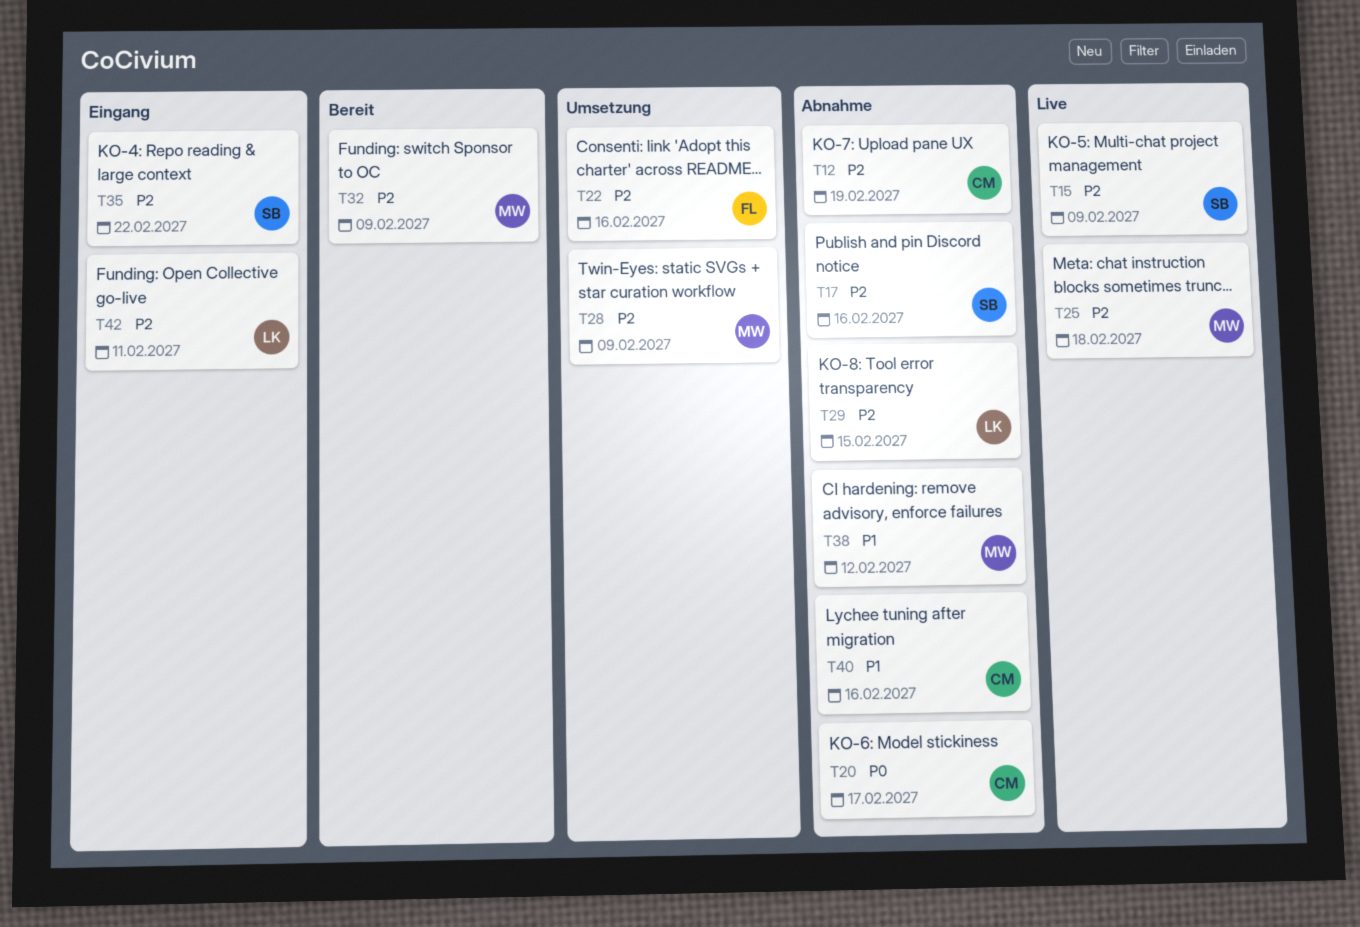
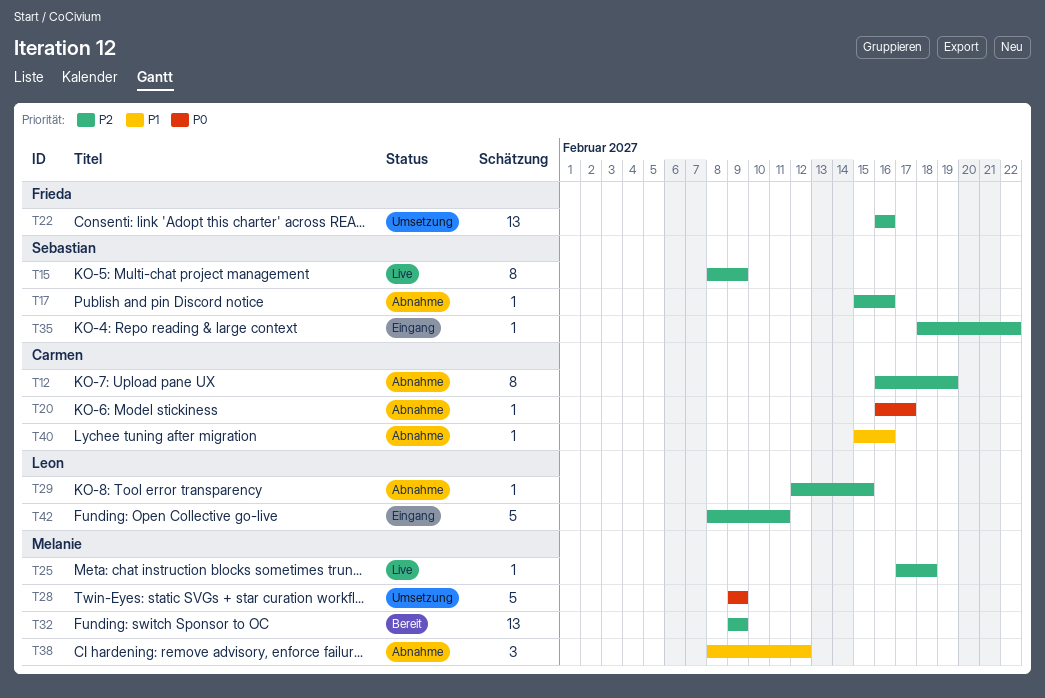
T28, priority: P2 -> P0

